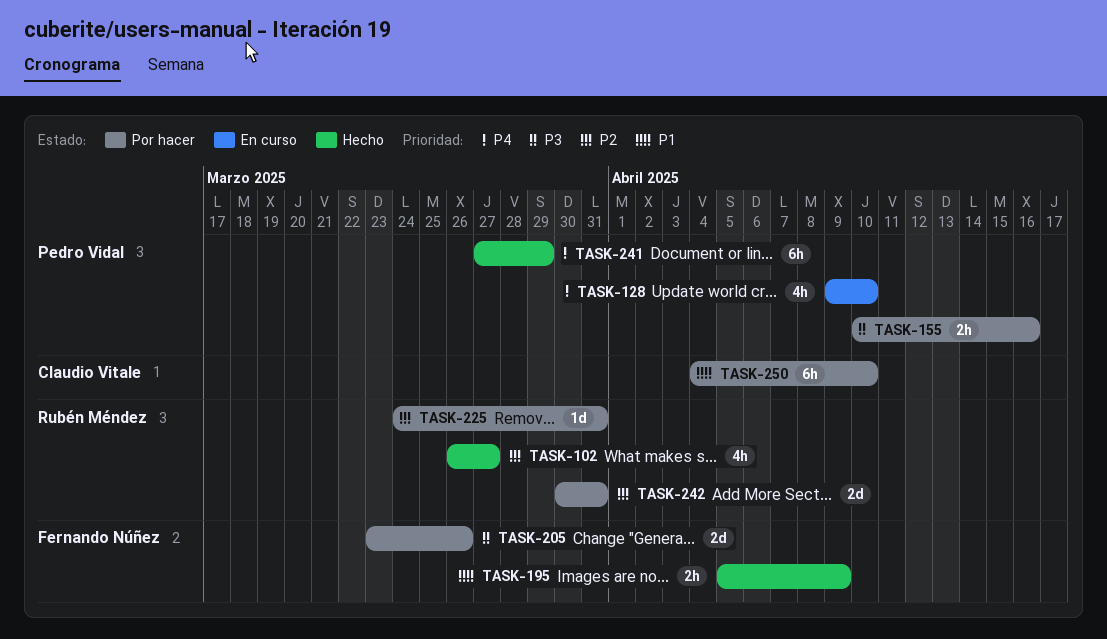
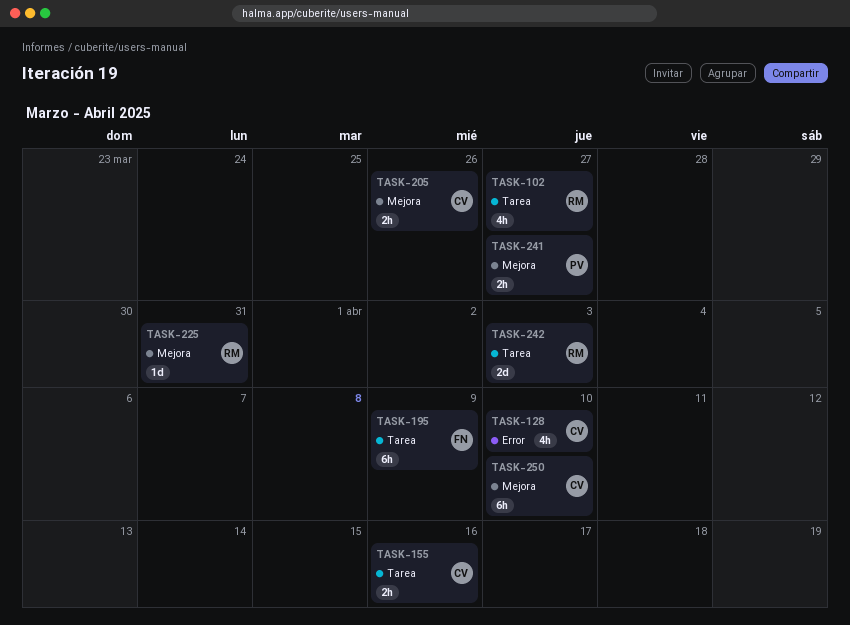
TASK-128, owner: Pedro Vidal -> Claudio Vitale
TASK-155, owner: Pedro Vidal -> Claudio Vitale
TASK-195, estimate: 2h -> 6h
TASK-205, owner: Fernando Núñez -> Claudio Vitale
TASK-205, estimate: 2d -> 2h
TASK-241, estimate: 6h -> 2h
TASK-241, due: Mar 29 -> Mar 27
TASK-242, due: Mar 31 -> Apr 3

